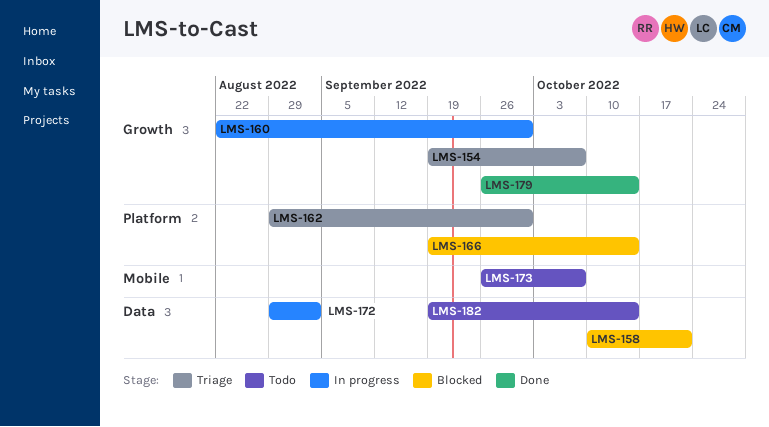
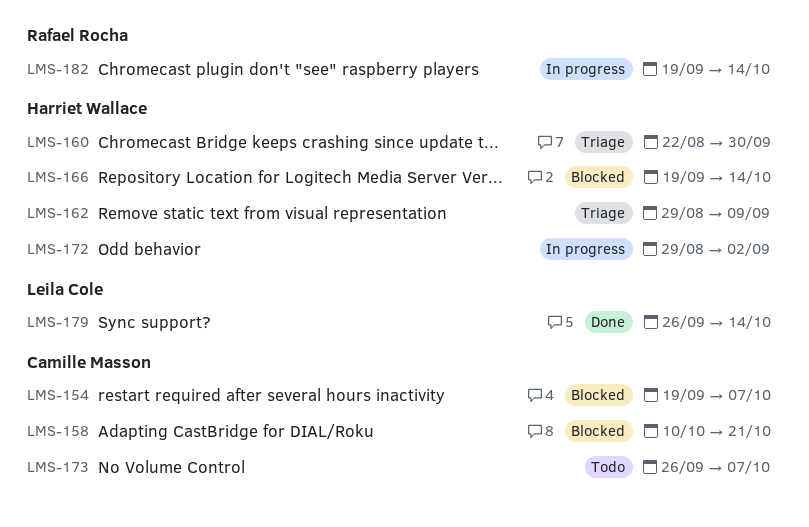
LMS-154, status: Triage -> Blocked
LMS-160, status: In progress -> Triage
LMS-162, due: Sep 30 -> Sep 9
LMS-182, status: Todo -> In progress

